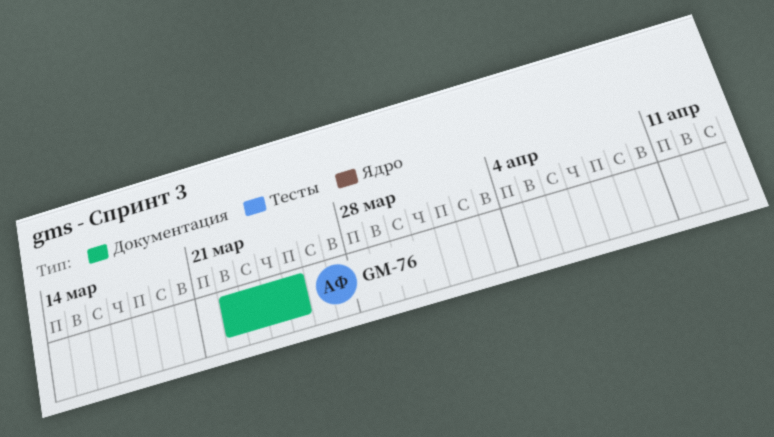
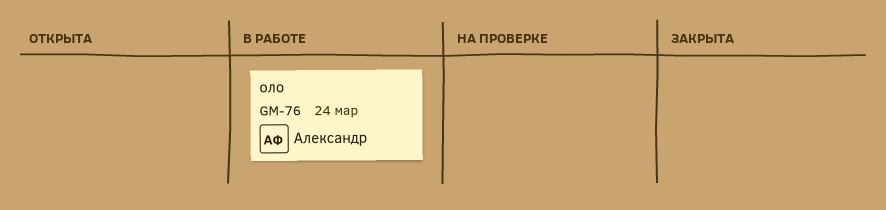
GM-76, due: Mar 25 -> Mar 24

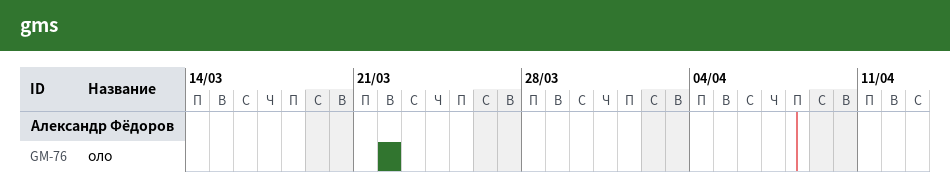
GM-76, due: Mar 24 -> Mar 22

